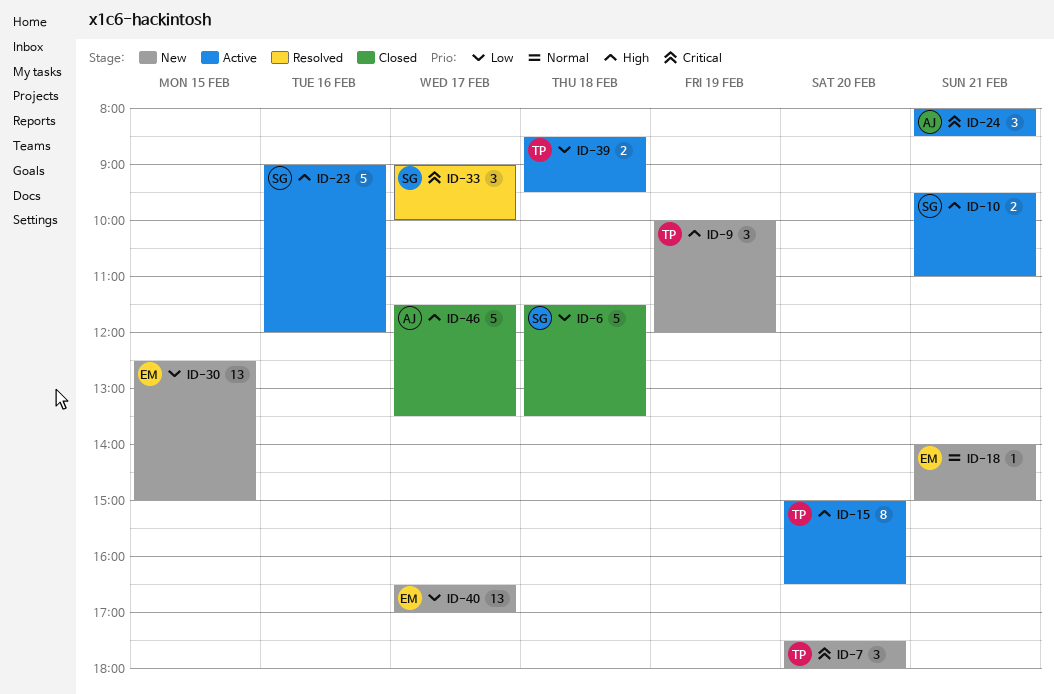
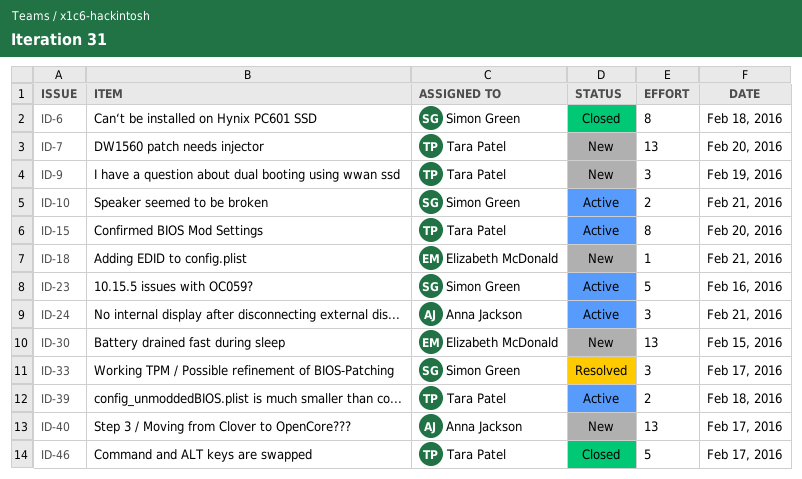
ID-6, estimate: 5 -> 8
ID-7, estimate: 3 -> 13
ID-40, owner: Elizabeth McDonald -> Anna Jackson
ID-46, owner: Anna Jackson -> Tara Patel

